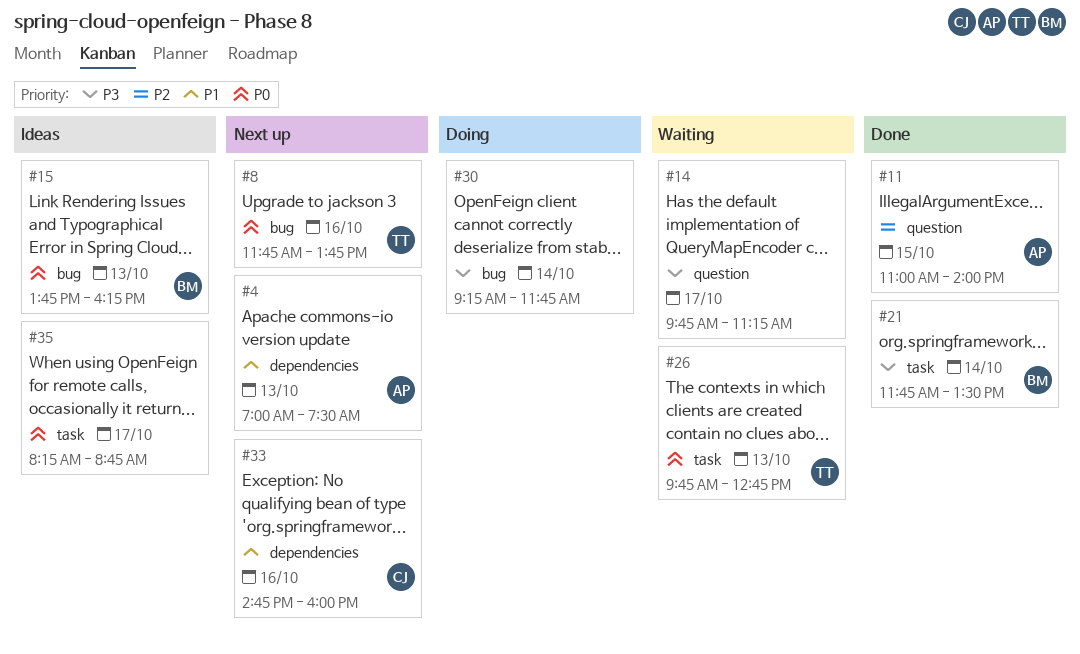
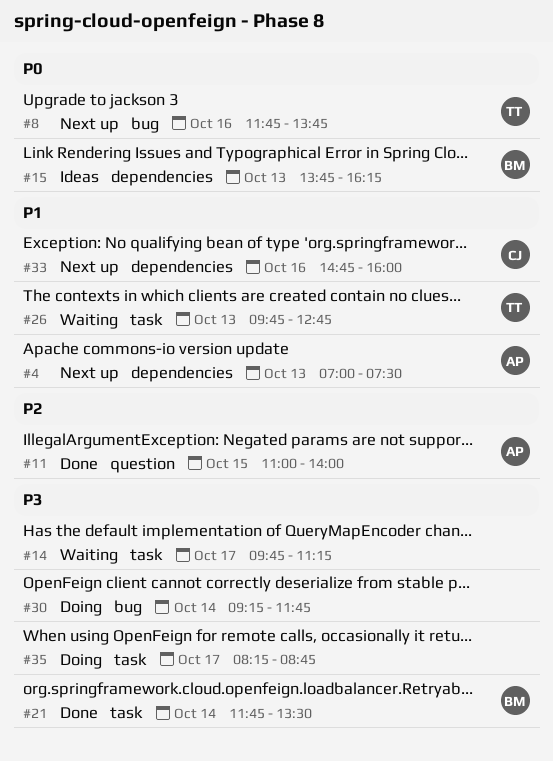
#14, label: question -> task
#15, label: bug -> dependencies
#26, priority: P0 -> P1
#35, status: Ideas -> Doing
#35, priority: P0 -> P3

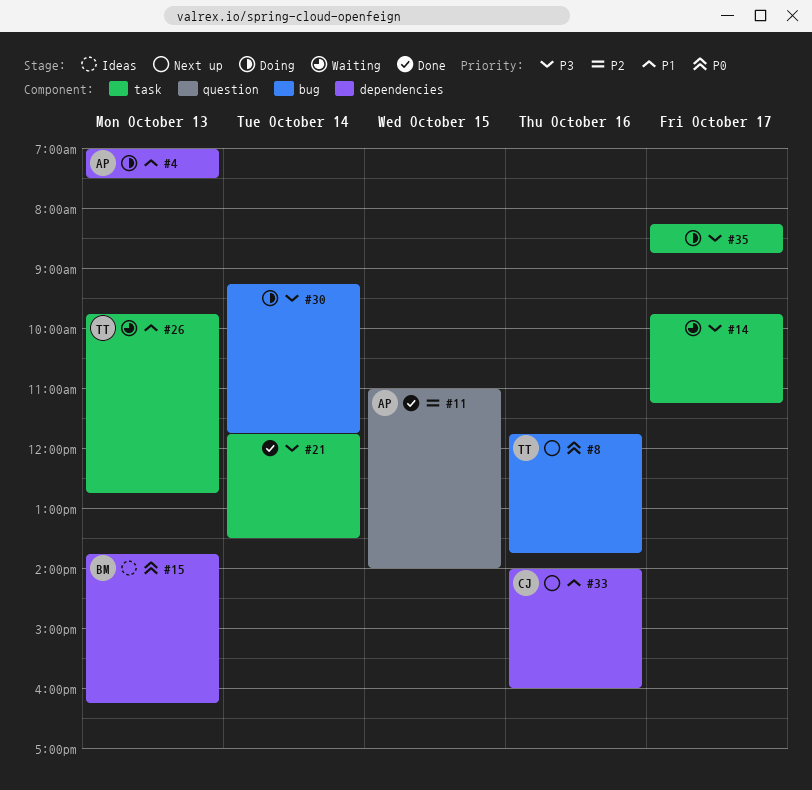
#4, status: Next up -> Doing
#21, owner: BM -> none
#33, begins: 14:45 -> 14:00

